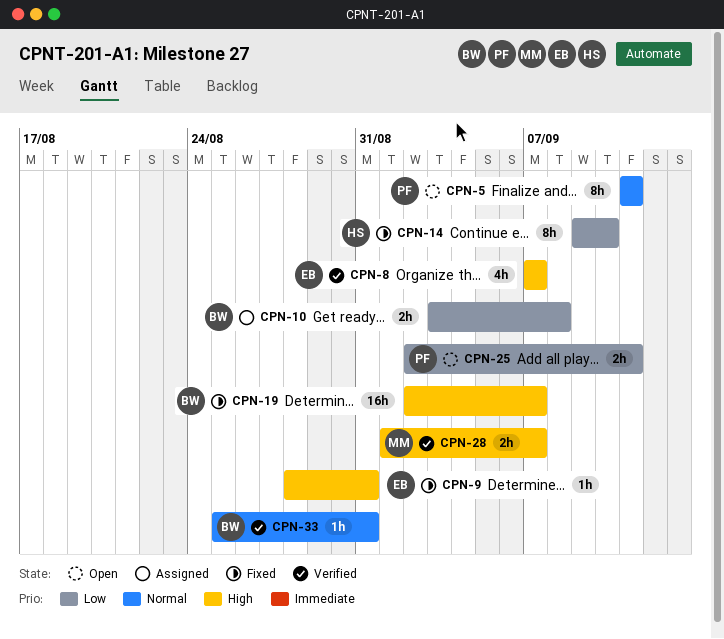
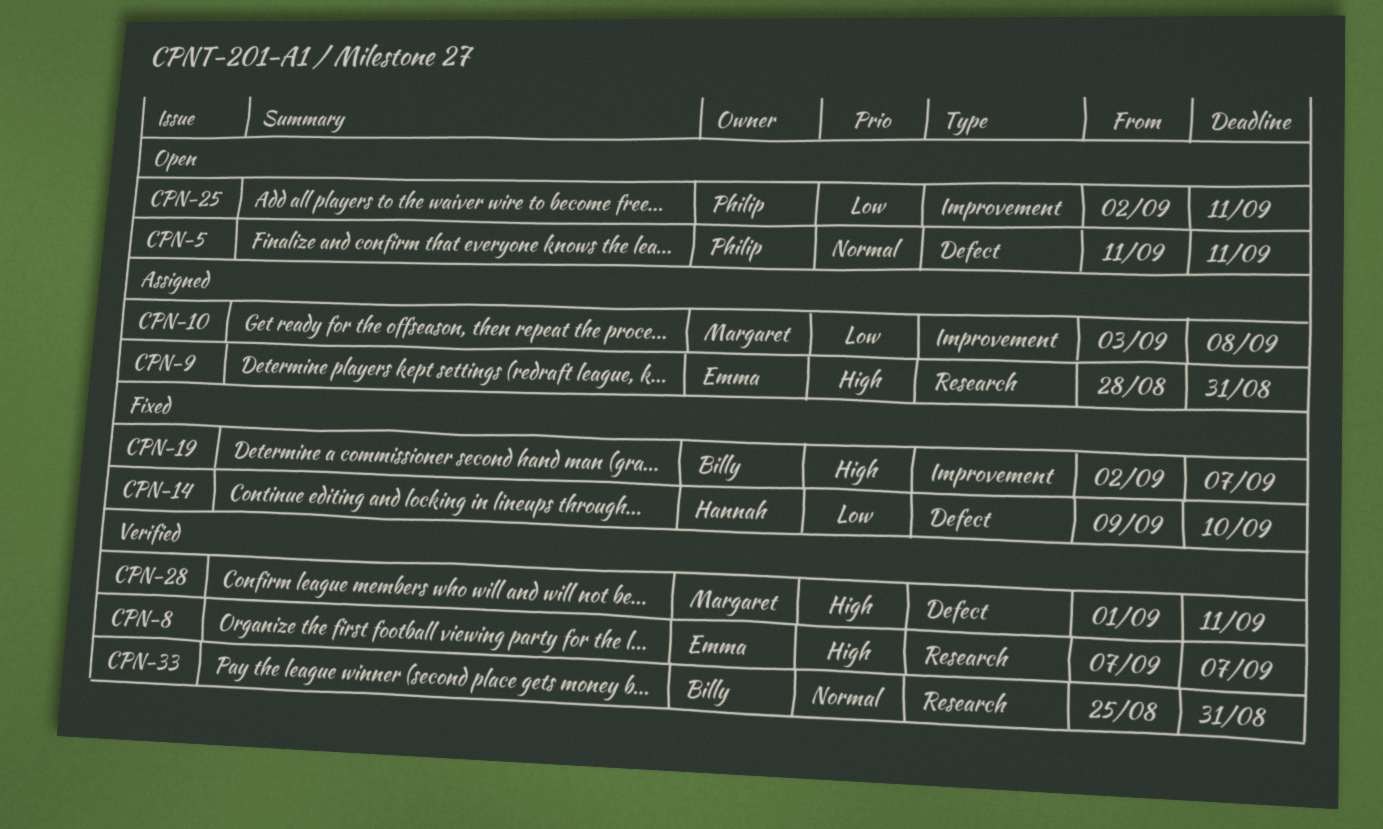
CPN-9, status: Fixed -> Assigned
CPN-10, owner: Billy -> Margaret
CPN-28, due: Sep 7 -> Sep 11

